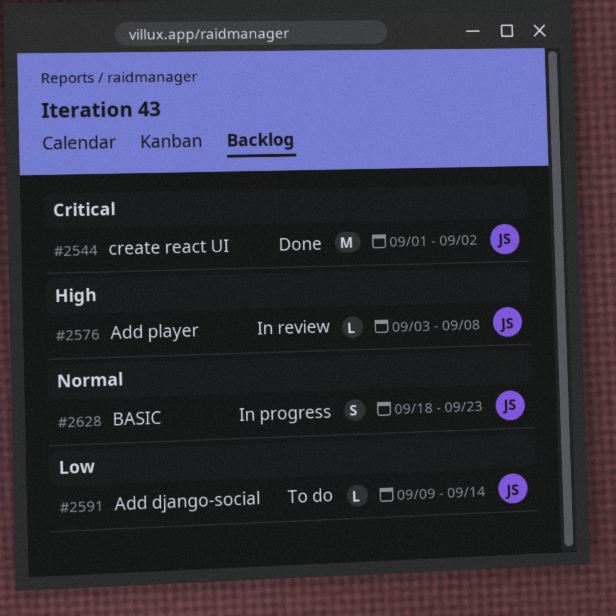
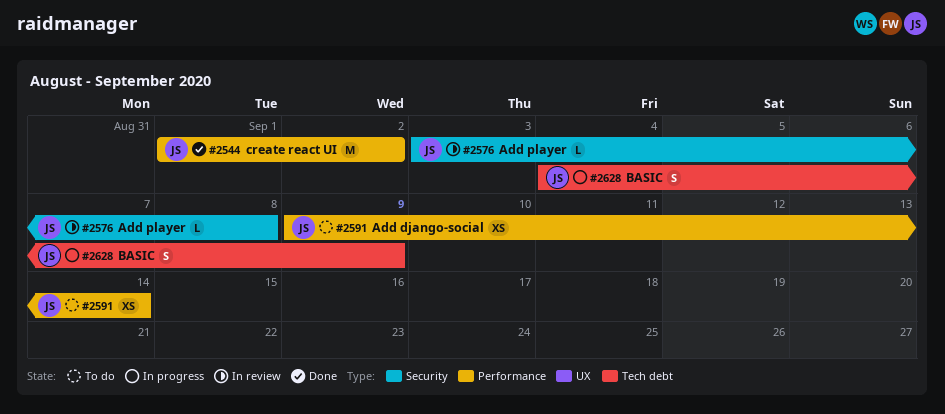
#2591, estimate: L -> XS
#2628, start: Sep 18 -> Sep 4
#2628, due: Sep 23 -> Sep 9

